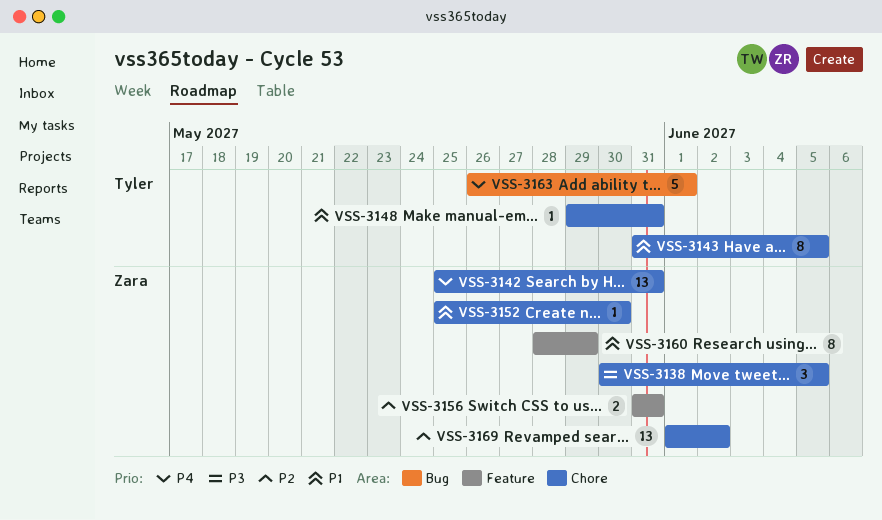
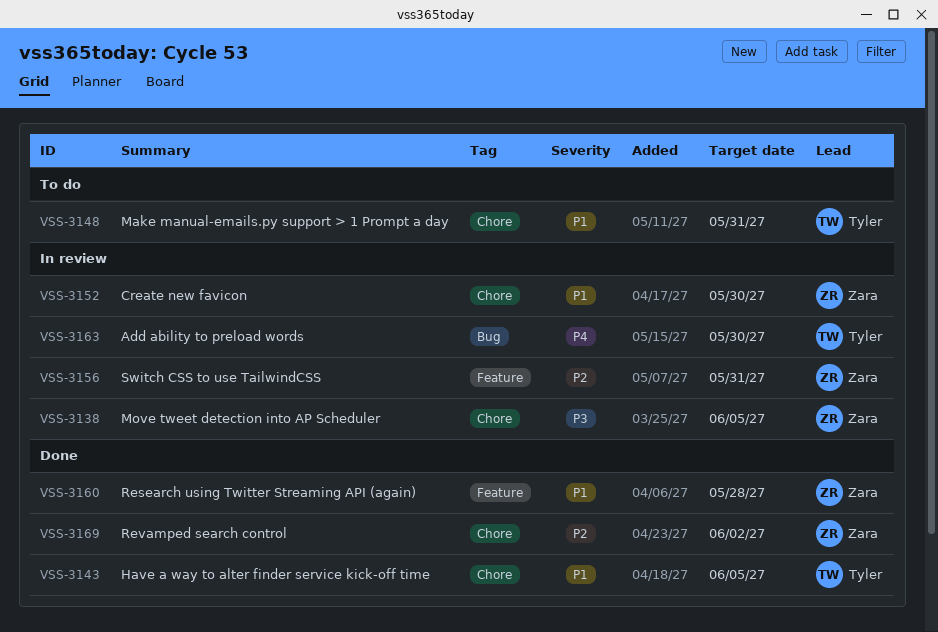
VSS-3142: present -> none
VSS-3160, due: May 29 -> May 28
VSS-3163, due: Jun 1 -> May 30

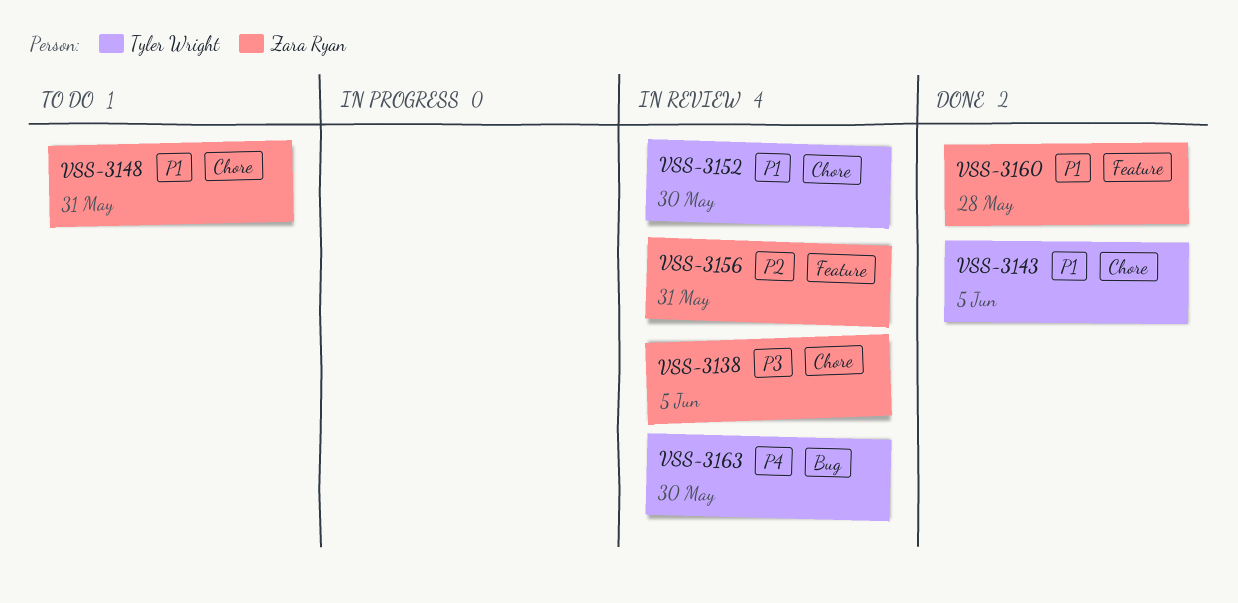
VSS-3148, owner: Tyler Wright -> Zara Ryan
VSS-3152, owner: Zara Ryan -> Tyler Wright
VSS-3169: present -> none

